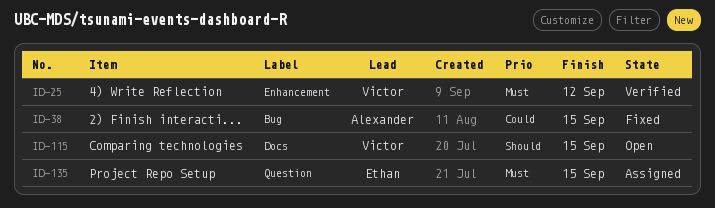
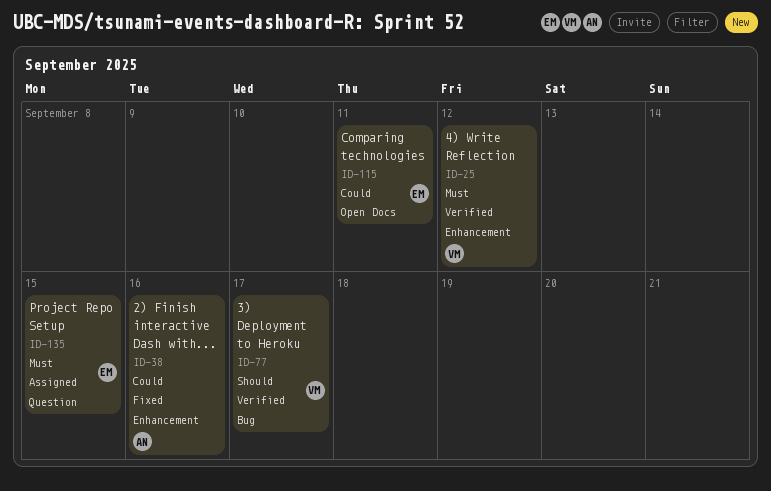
ID-38, label: Bug -> Enhancement
ID-38, due: Sep 15 -> Sep 16
ID-77: none -> present
ID-115, owner: Victor -> Ethan
ID-115, priority: Should -> Could
ID-115, due: Sep 15 -> Sep 11

